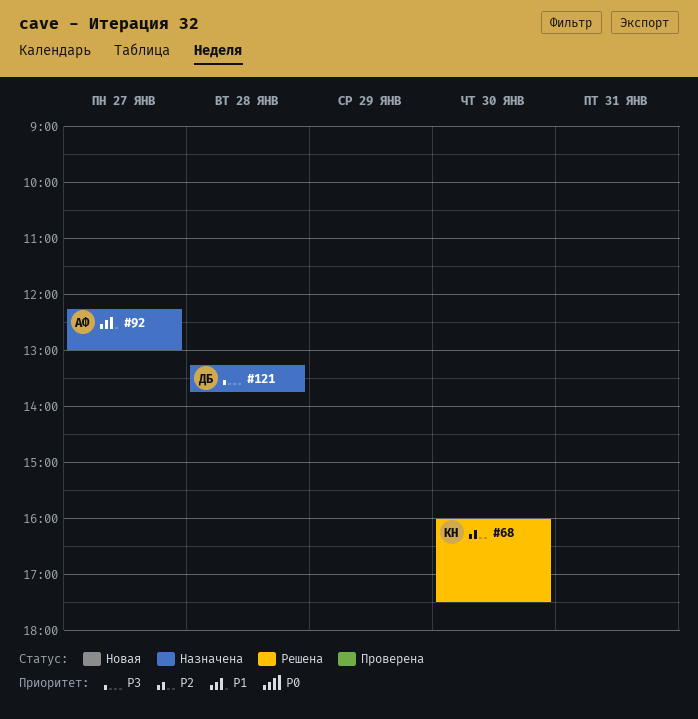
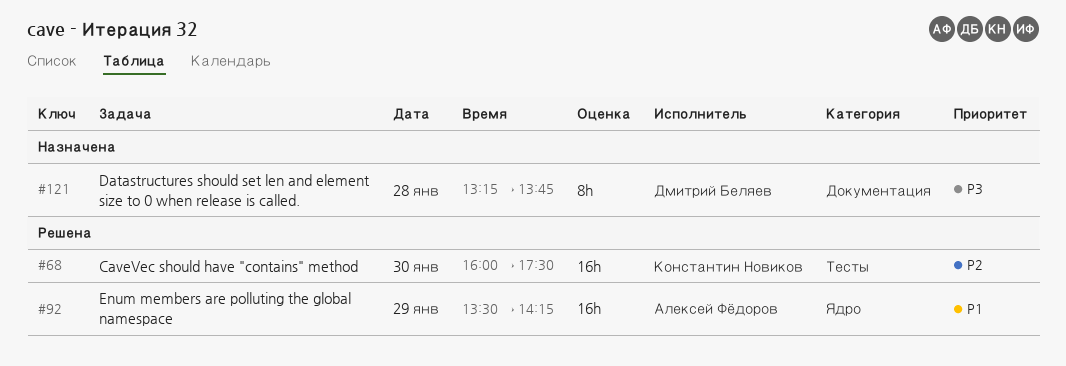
#92, status: Назначена -> Решена
#92, day: Jan 27 -> Jan 29
#92, begins: 12:15 -> 13:30
#92, ends: 13:00 -> 14:15

